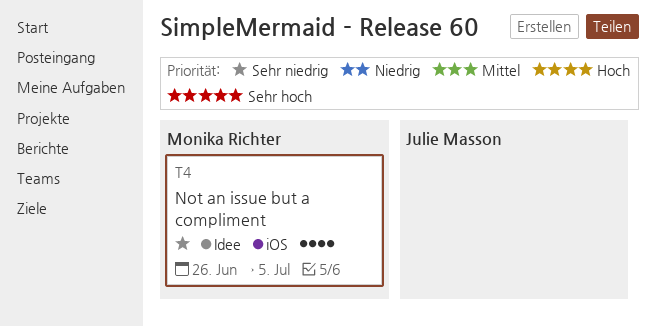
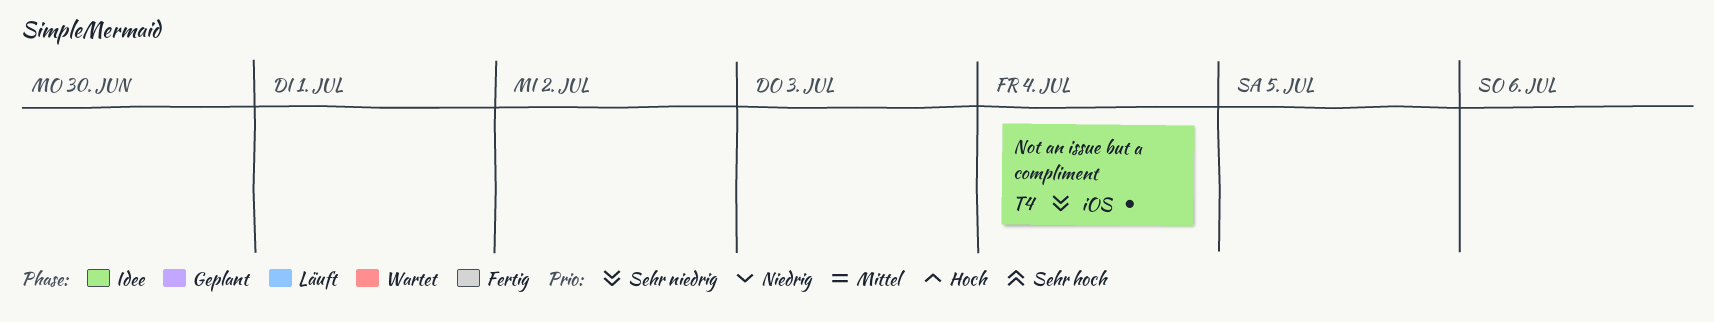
T4, estimate: 4 -> 1
T4, due: Jul 5 -> Jul 4

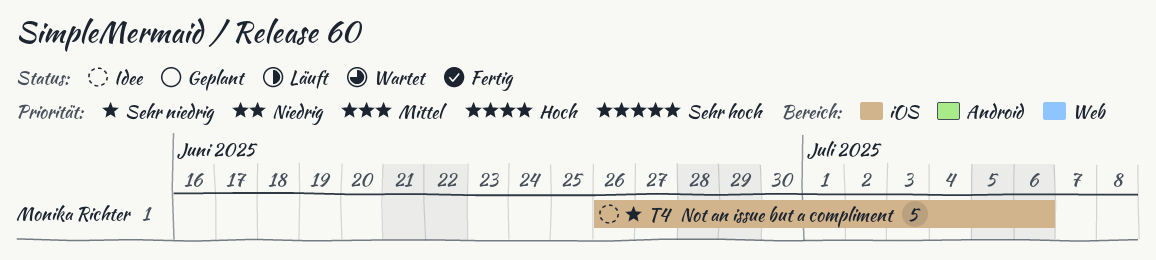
T4, estimate: 1 -> 5
T4, due: Jul 4 -> Jul 6

